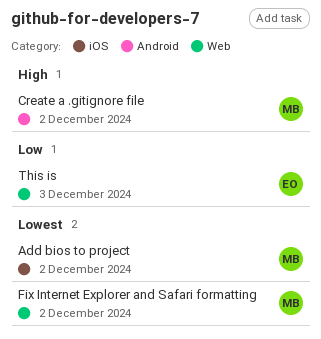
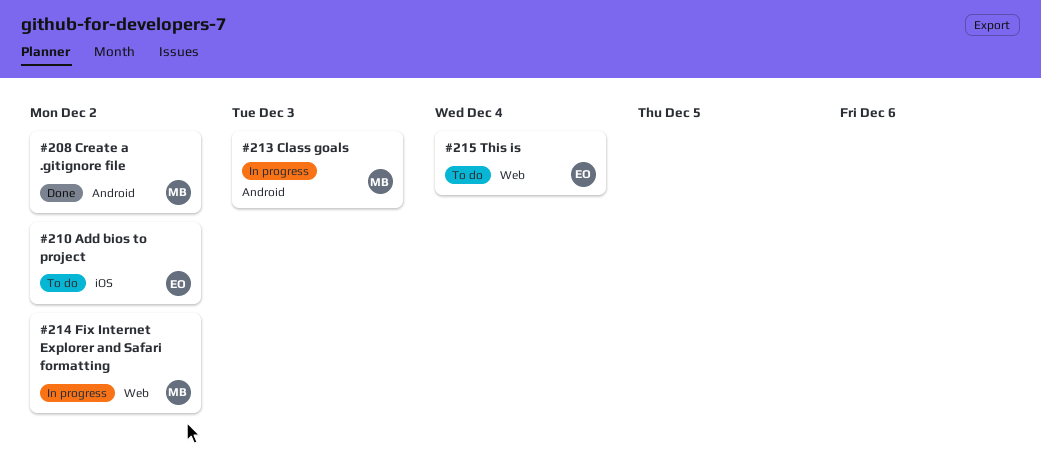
Add bios to project, owner: MB -> EO
Class goals: none -> present
This is, due: Dec 3 -> Dec 4

